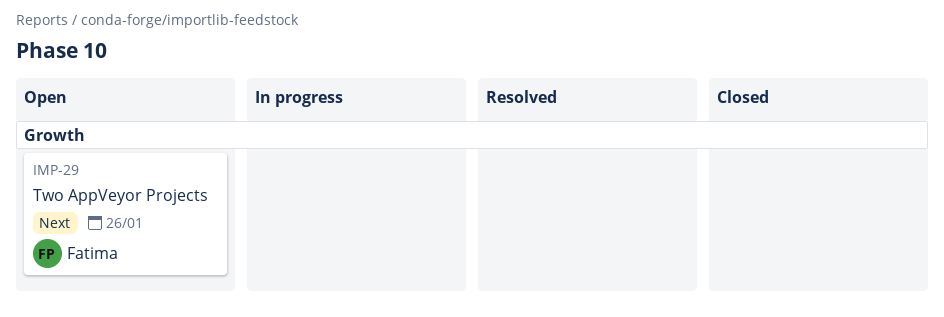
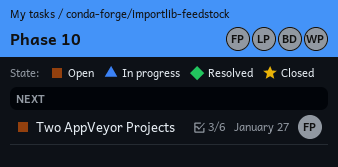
Two AppVeyor Projects, due: Jan 26 -> Jan 27

